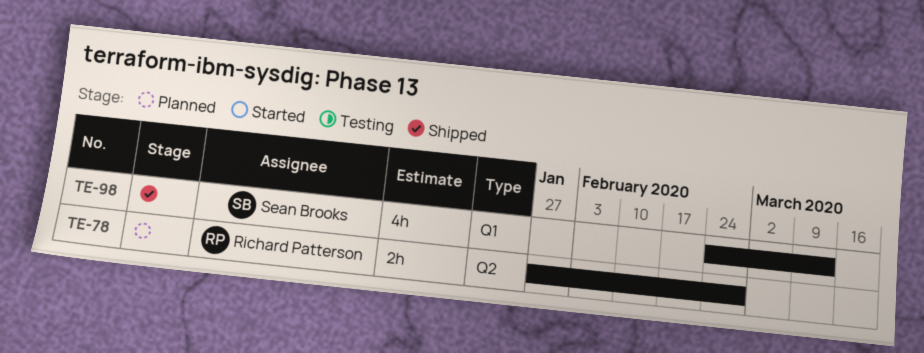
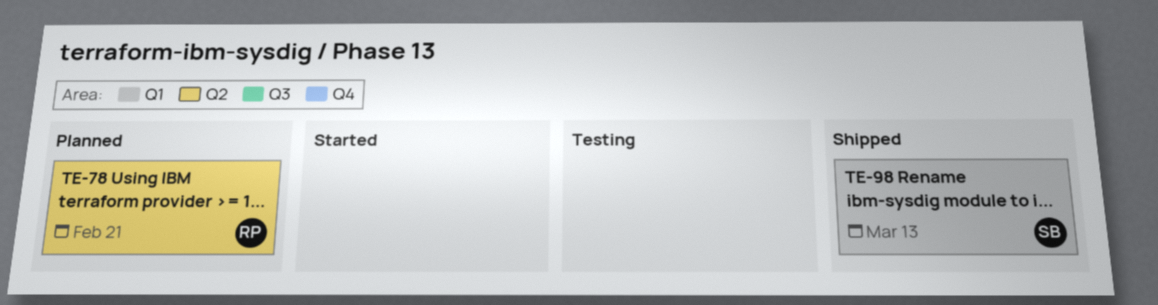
TE-78, due: Feb 28 -> Feb 21

